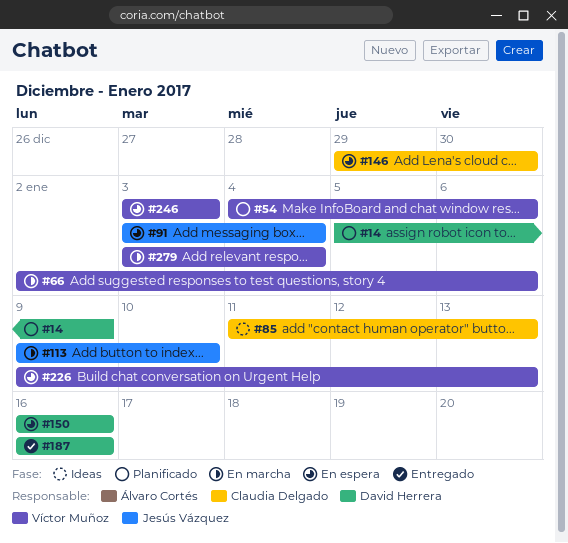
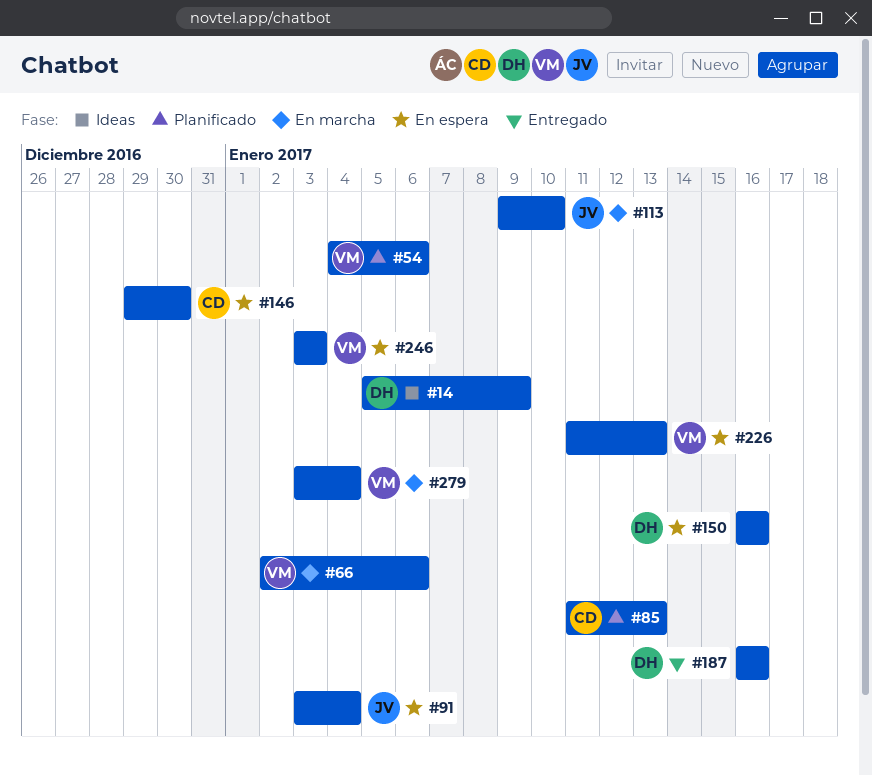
#14, status: Planificado -> Ideas
#85, status: Ideas -> Planificado
#226, start: Jan 9 -> Jan 11

